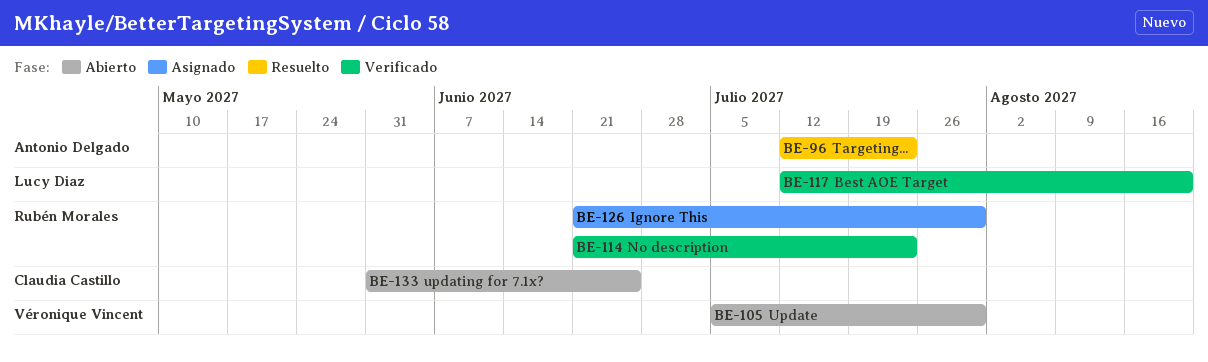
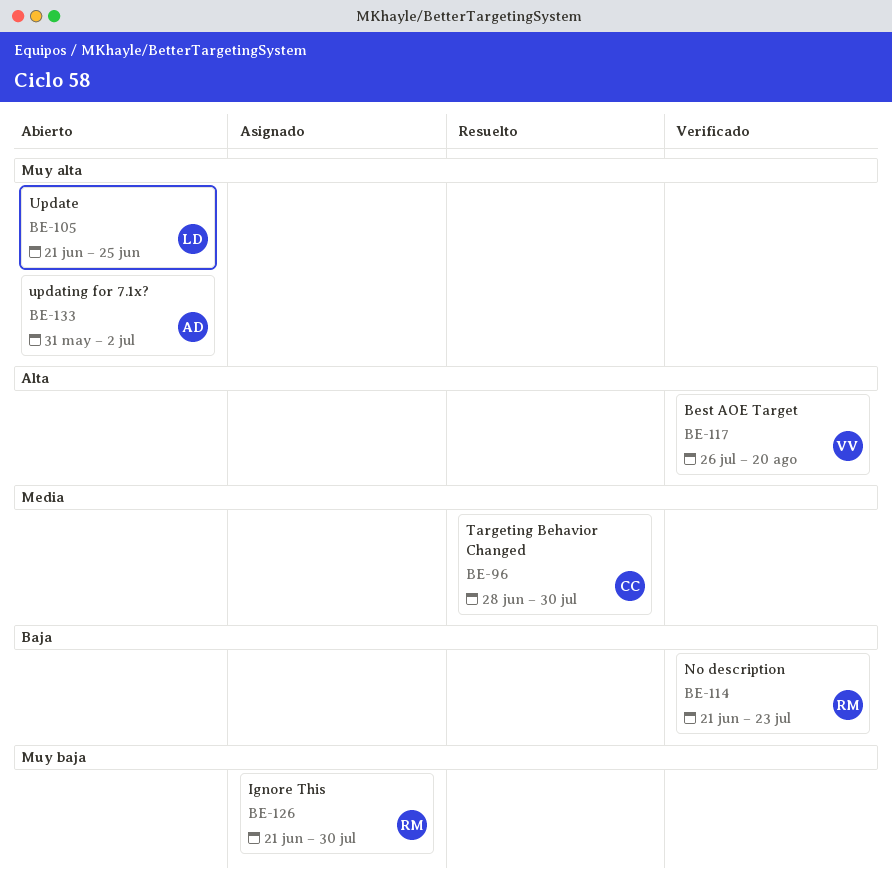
BE-96, owner: Antonio Delgado -> Claudia Castillo
BE-96, start: Jul 12 -> Jun 28
BE-96, due: Jul 23 -> Jul 30
BE-105, owner: Véronique Vincent -> Lucy Diaz
BE-105, start: Jul 5 -> Jun 21
BE-105, due: Jul 30 -> Jun 25
BE-117, owner: Lucy Diaz -> Véronique Vincent
BE-117, start: Jul 12 -> Jul 26
BE-133, owner: Claudia Castillo -> Antonio Delgado
BE-133, due: Jun 25 -> Jul 2

